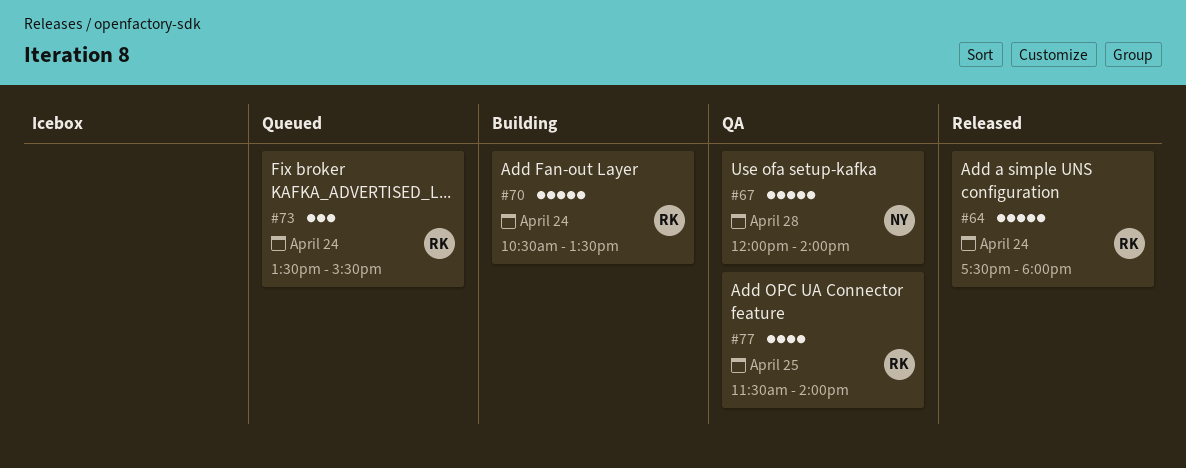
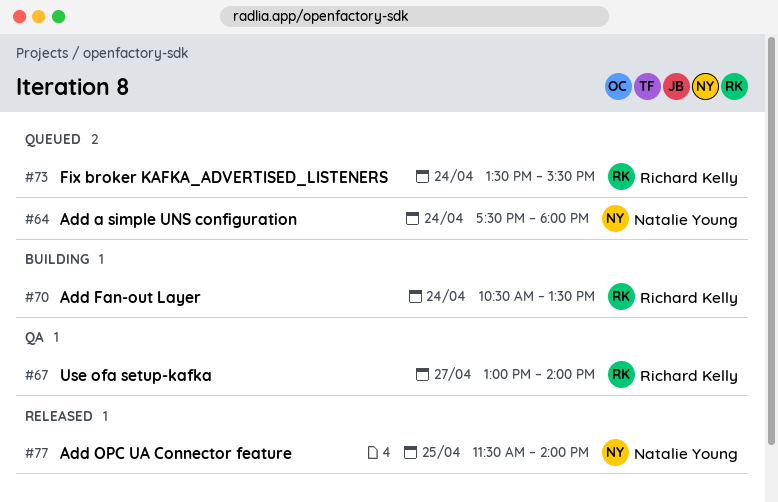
#64, status: Released -> Queued
#64, owner: Richard Kelly -> Natalie Young
#67, owner: Natalie Young -> Richard Kelly
#67, day: Apr 28 -> Apr 27
#67, begins: 12:00 -> 13:00
#77, status: QA -> Released
#77, owner: Richard Kelly -> Natalie Young

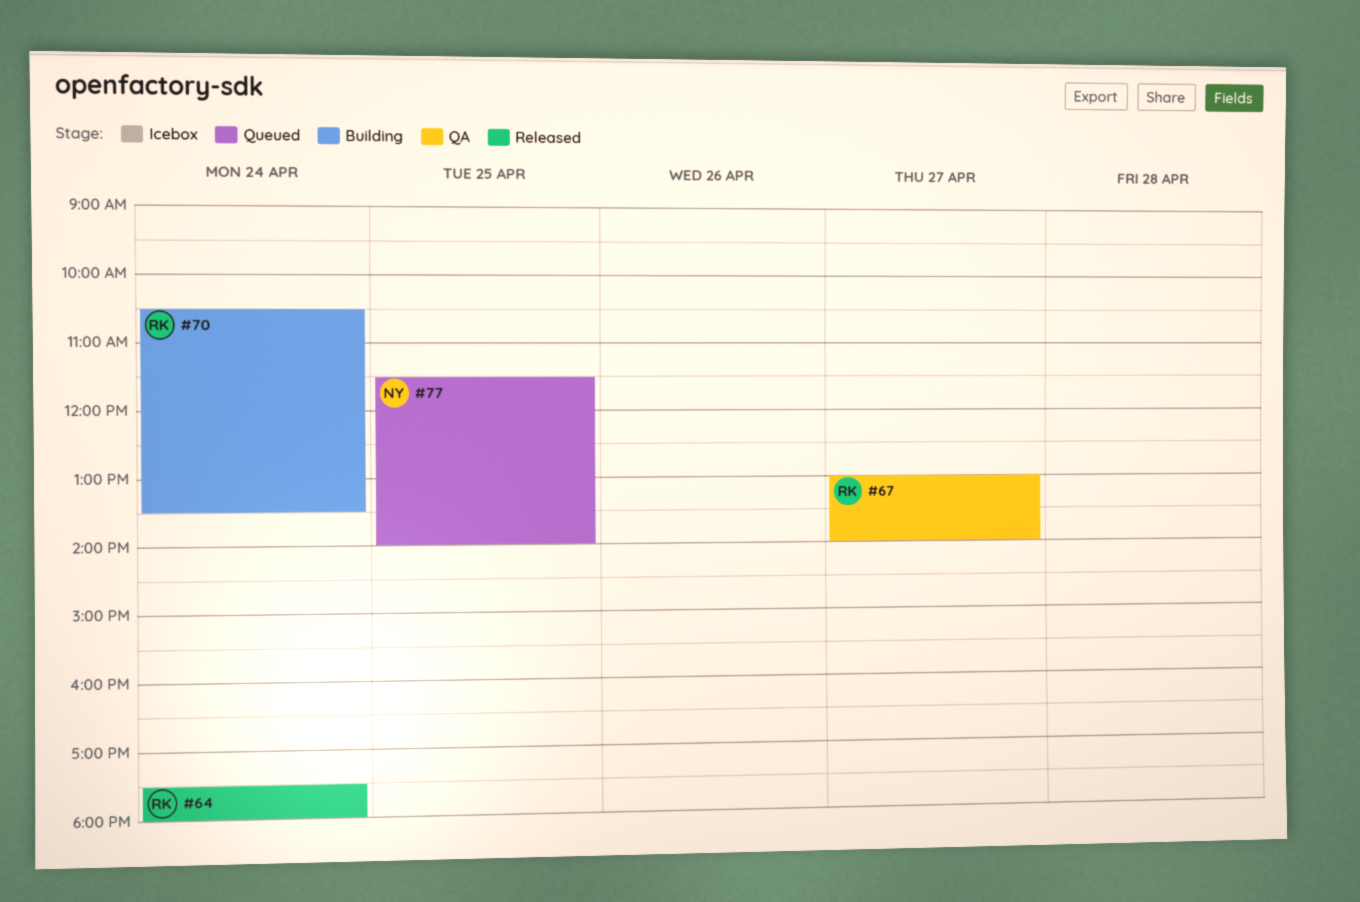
#64, status: Queued -> Released
#64, owner: Natalie Young -> Richard Kelly
#73: present -> none
#77, status: Released -> Queued

